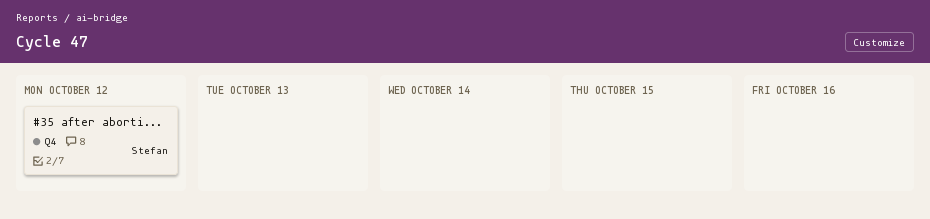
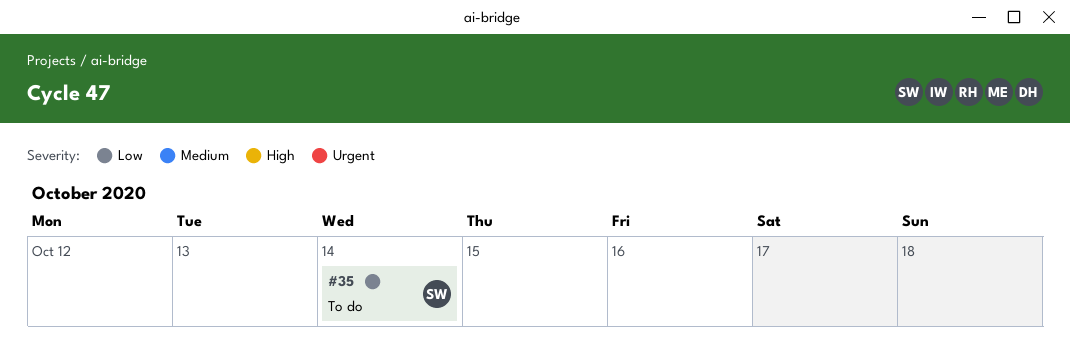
#35, due: Oct 12 -> Oct 14

